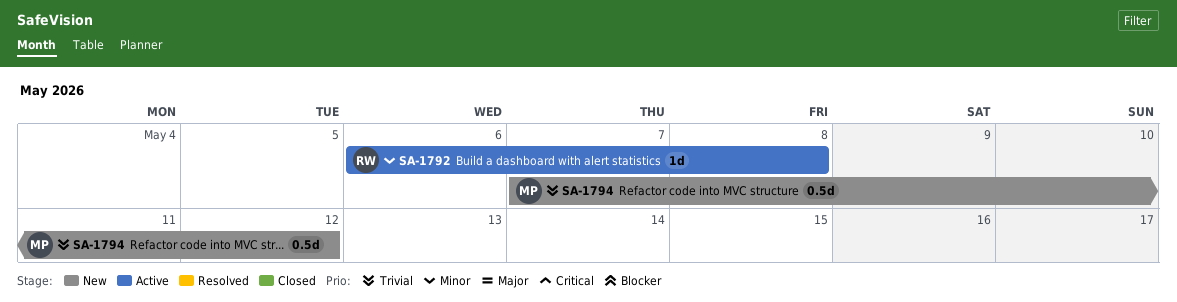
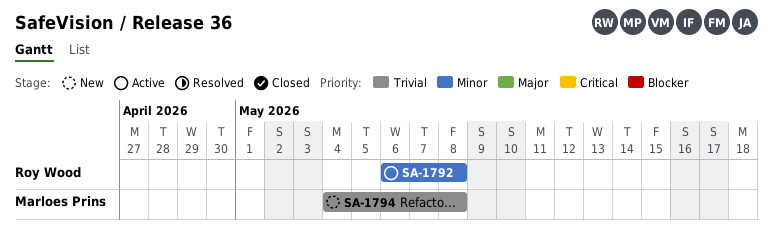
SA-1794, start: May 7 -> May 4
SA-1794, due: May 12 -> May 8

